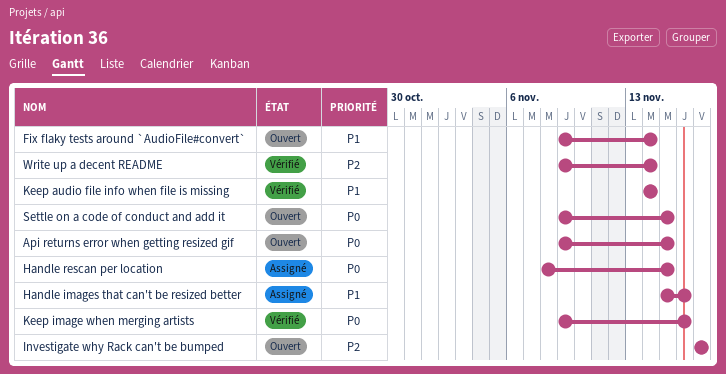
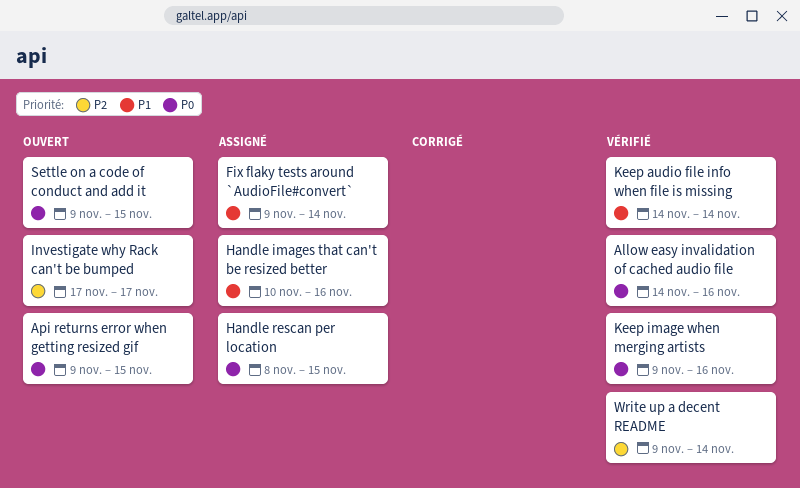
Allow easy invalidation of cached audio file: none -> present
Fix flaky tests around `AudioFile#convert`, status: Ouvert -> Assigné
Handle images that can't be resized better, start: Nov 15 -> Nov 10

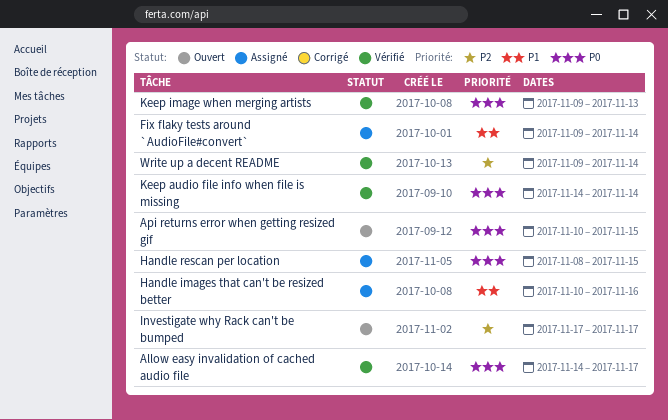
Allow easy invalidation of cached audio file, due: Nov 16 -> Nov 17
Api returns error when getting resized gif, start: Nov 9 -> Nov 10
Keep audio file info when file is missing, priority: P1 -> P0
Keep image when merging artists, due: Nov 16 -> Nov 13
Settle on a code of conduct and add it: present -> none

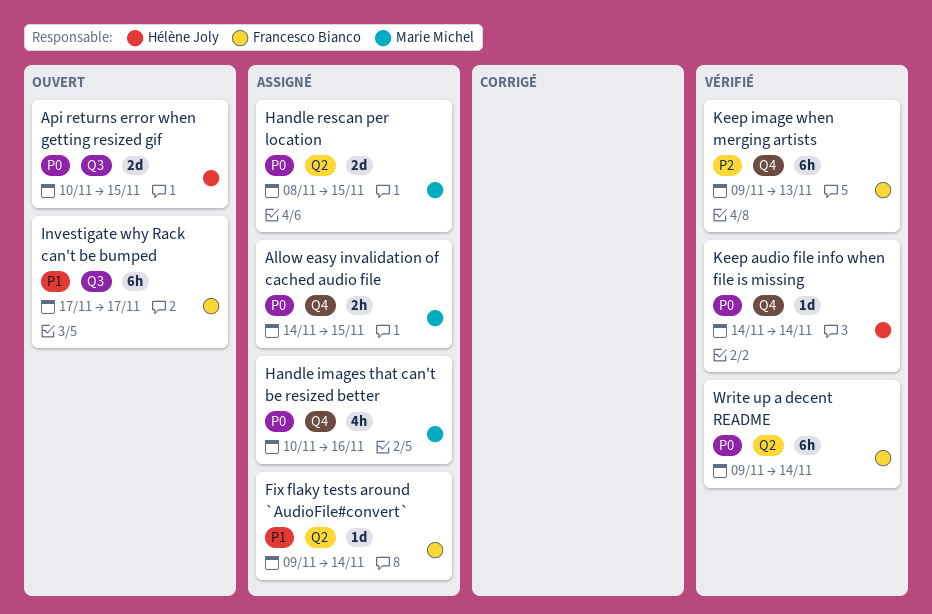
Allow easy invalidation of cached audio file, status: Vérifié -> Assigné
Allow easy invalidation of cached audio file, due: Nov 17 -> Nov 15
Handle images that can't be resized better, priority: P1 -> P0
Investigate why Rack can't be bumped, priority: P2 -> P1
Keep image when merging artists, priority: P0 -> P2
Write up a decent README, priority: P2 -> P0

